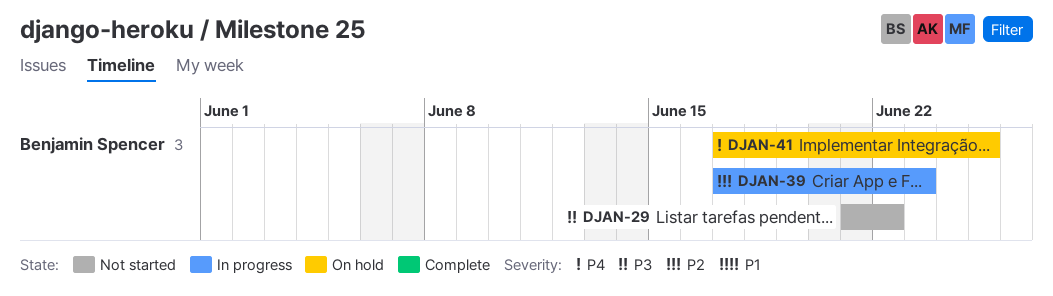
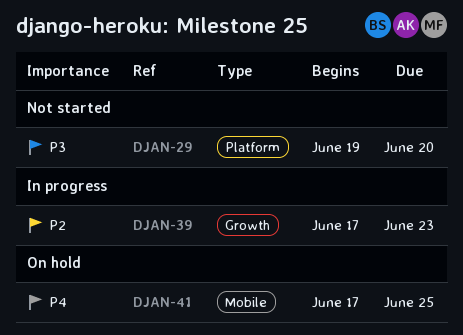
DJAN-29, start: Jun 21 -> Jun 19
DJAN-29, due: Jun 22 -> Jun 20

